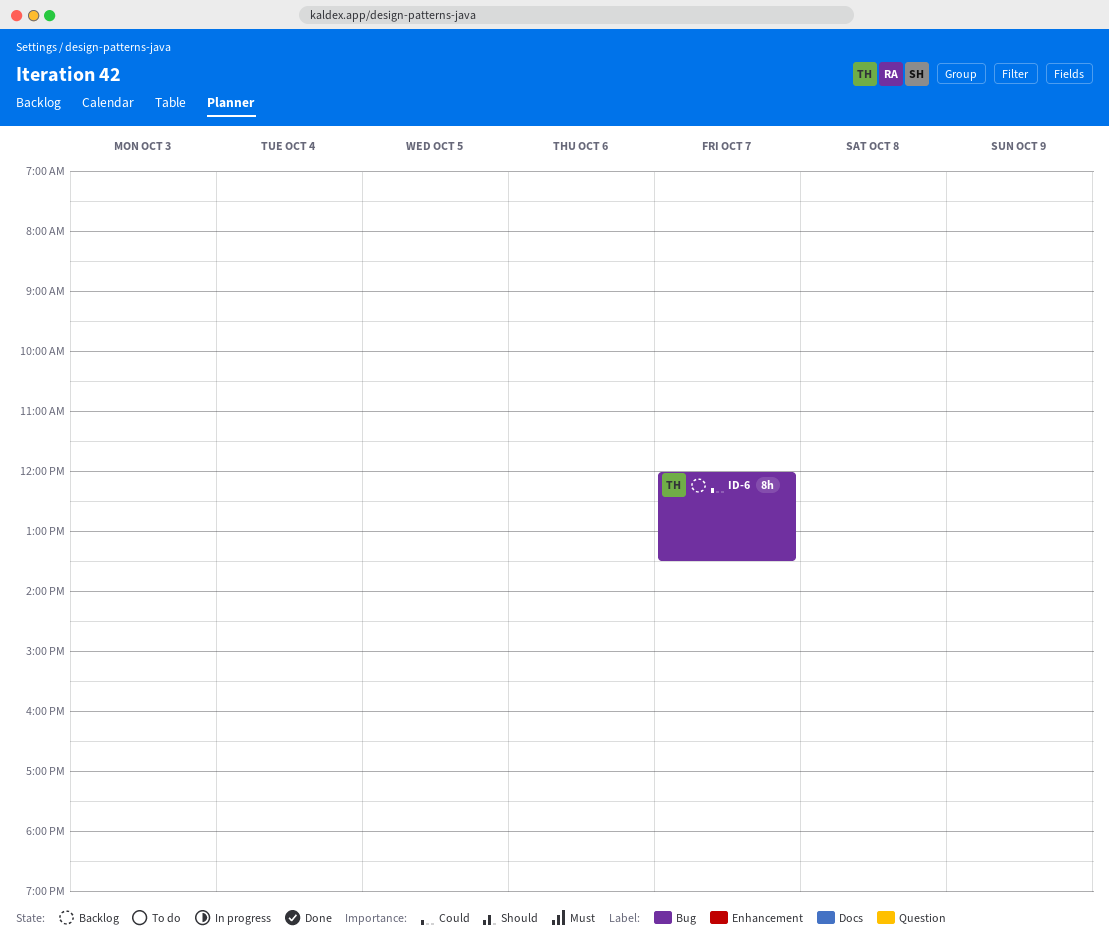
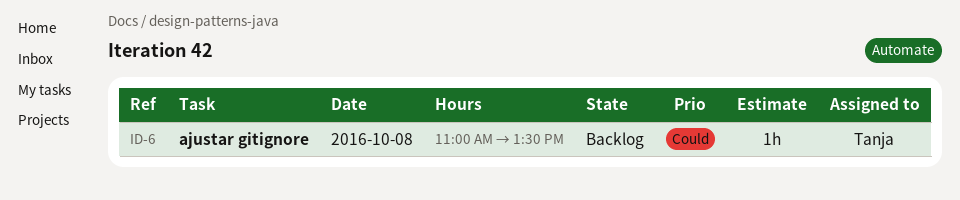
ID-6, estimate: 8h -> 1h
ID-6, day: Oct 7 -> Oct 8
ID-6, begins: 12:00 -> 11:00

